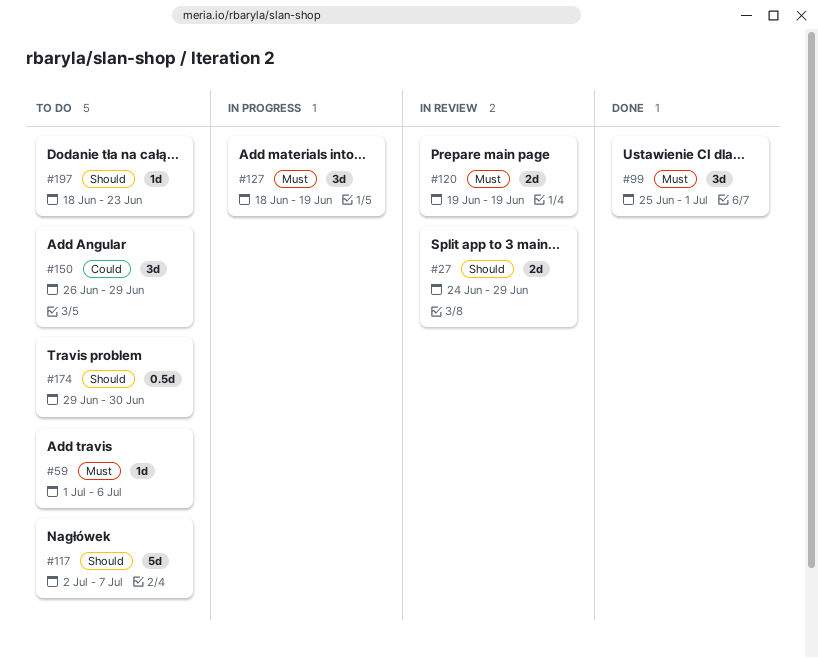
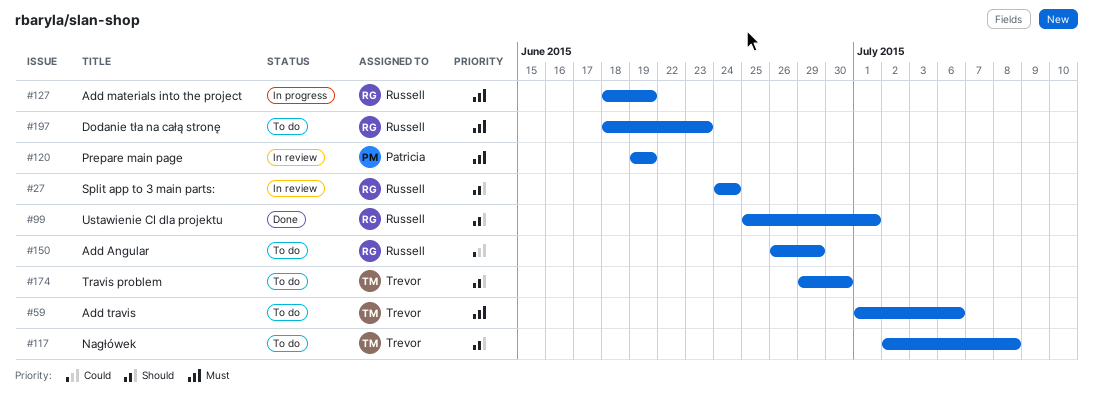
#27, due: Jun 29 -> Jun 24
#99, priority: Must -> Should
#117, due: Jul 7 -> Jul 8
#197, priority: Should -> Must

